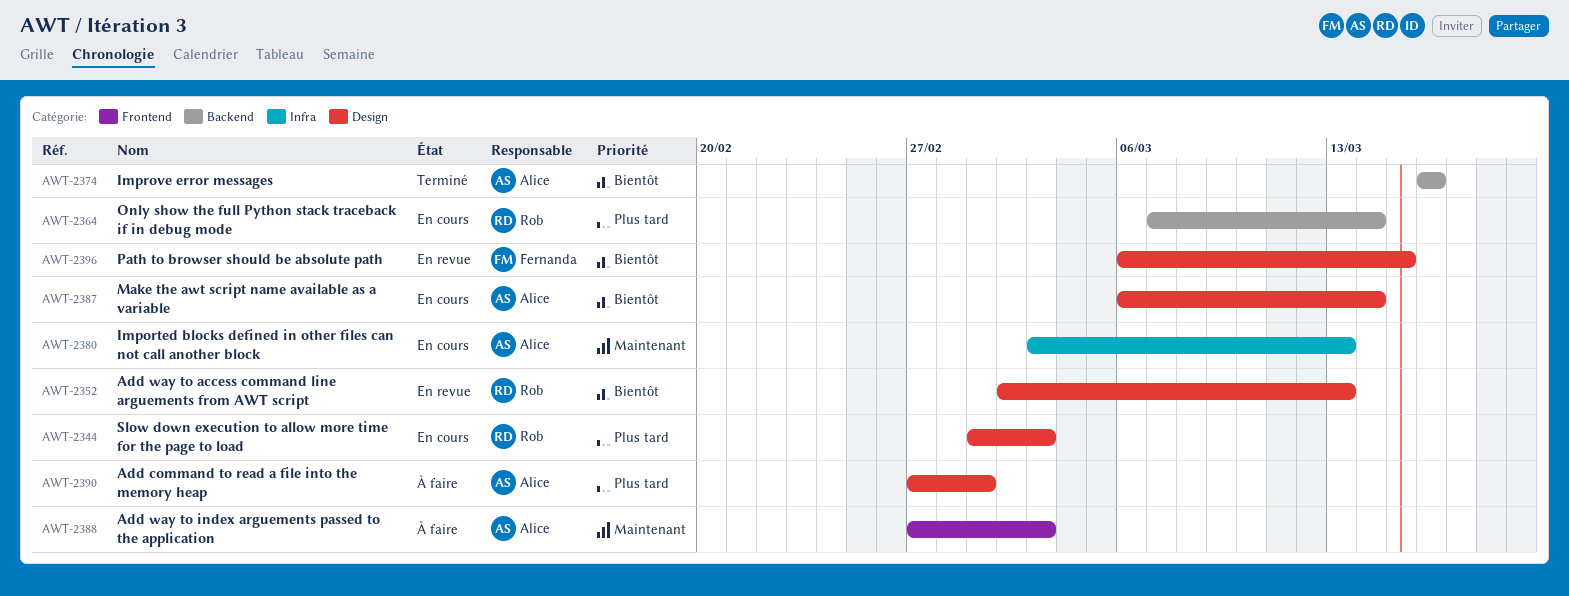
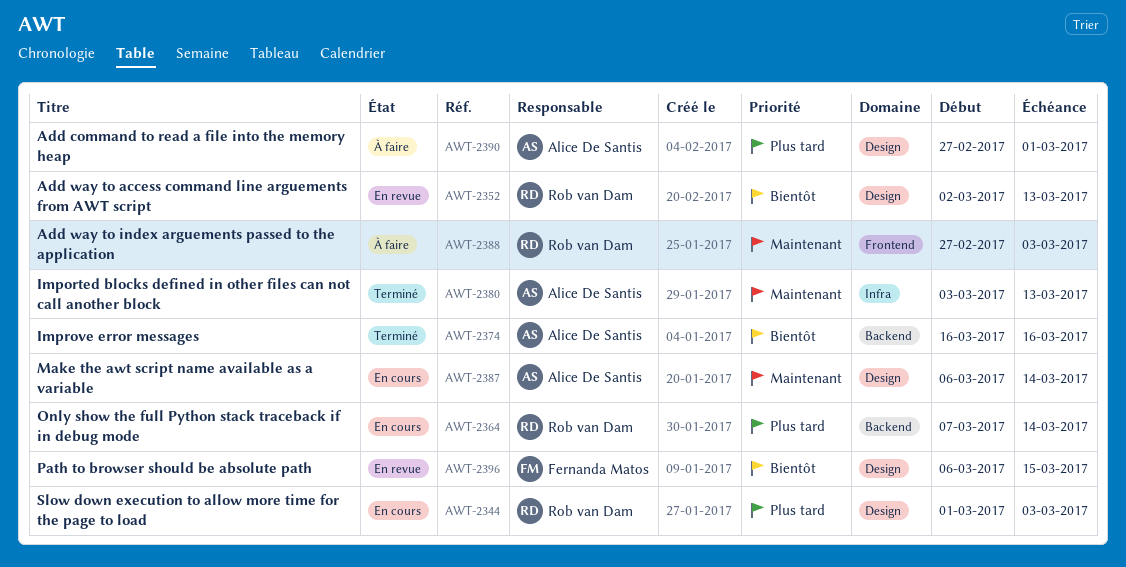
AWT-2380, status: En cours -> Terminé
AWT-2387, priority: Bientôt -> Maintenant
AWT-2388, owner: Alice De Santis -> Rob van Dam

